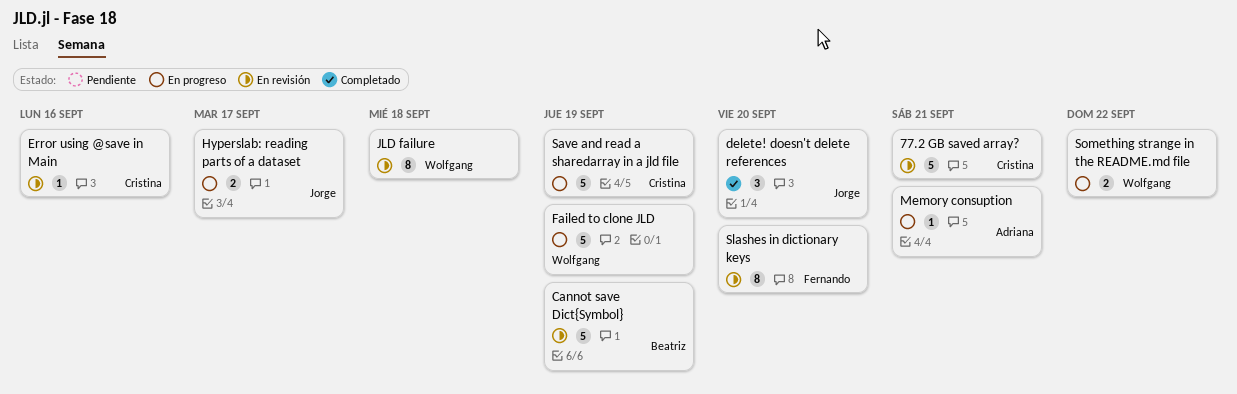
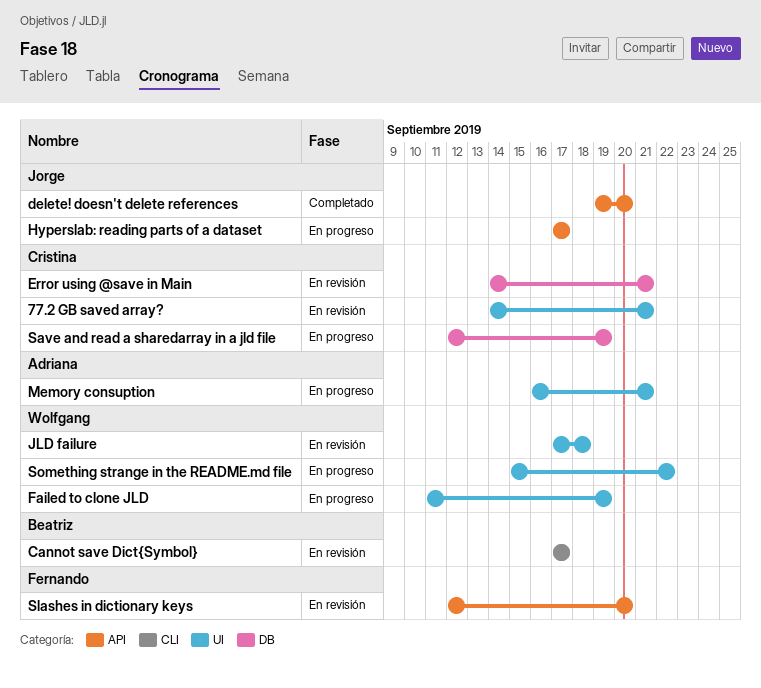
Cannot save Dict{Symbol}, due: Sep 19 -> Sep 17
Error using @save in Main, due: Sep 16 -> Sep 21

